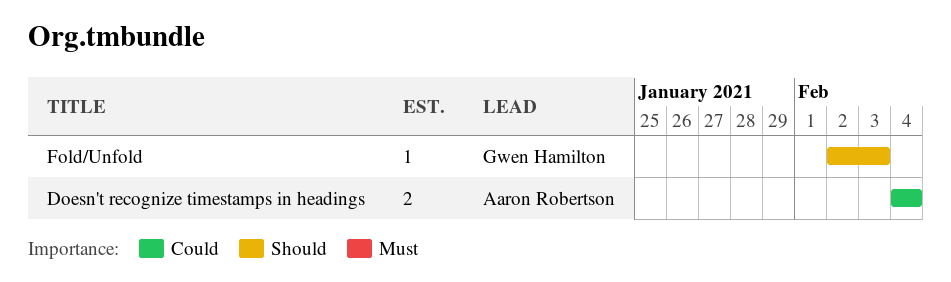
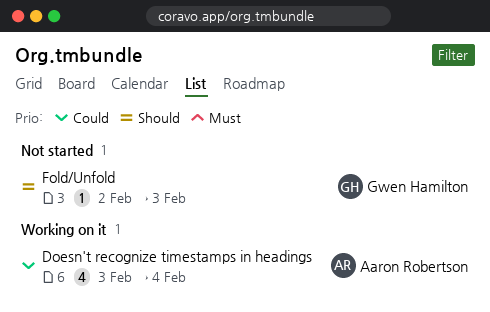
Doesn't recognize timestamps in headings, estimate: 2 -> 4
Doesn't recognize timestamps in headings, start: Feb 4 -> Feb 3

